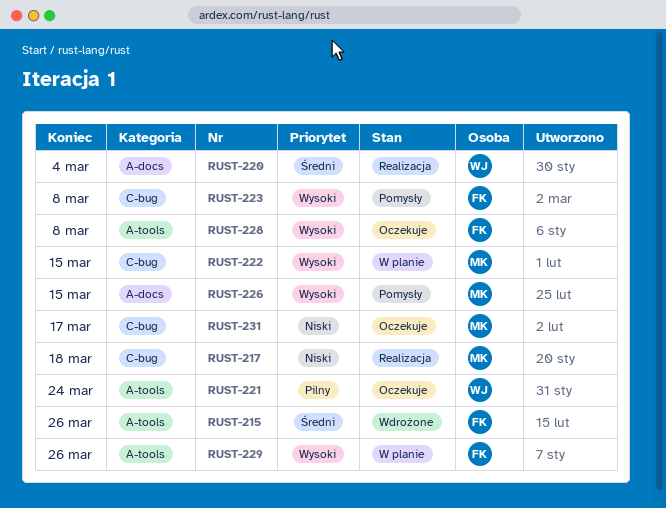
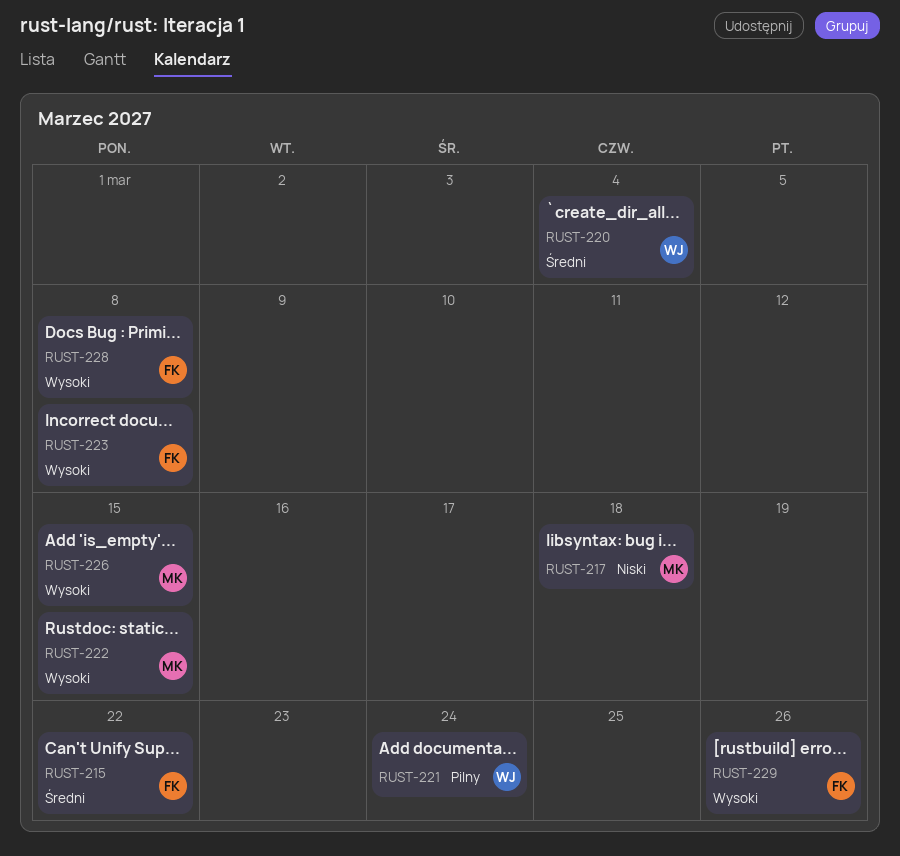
RUST-215, due: Mar 26 -> Mar 22
RUST-231: present -> none

